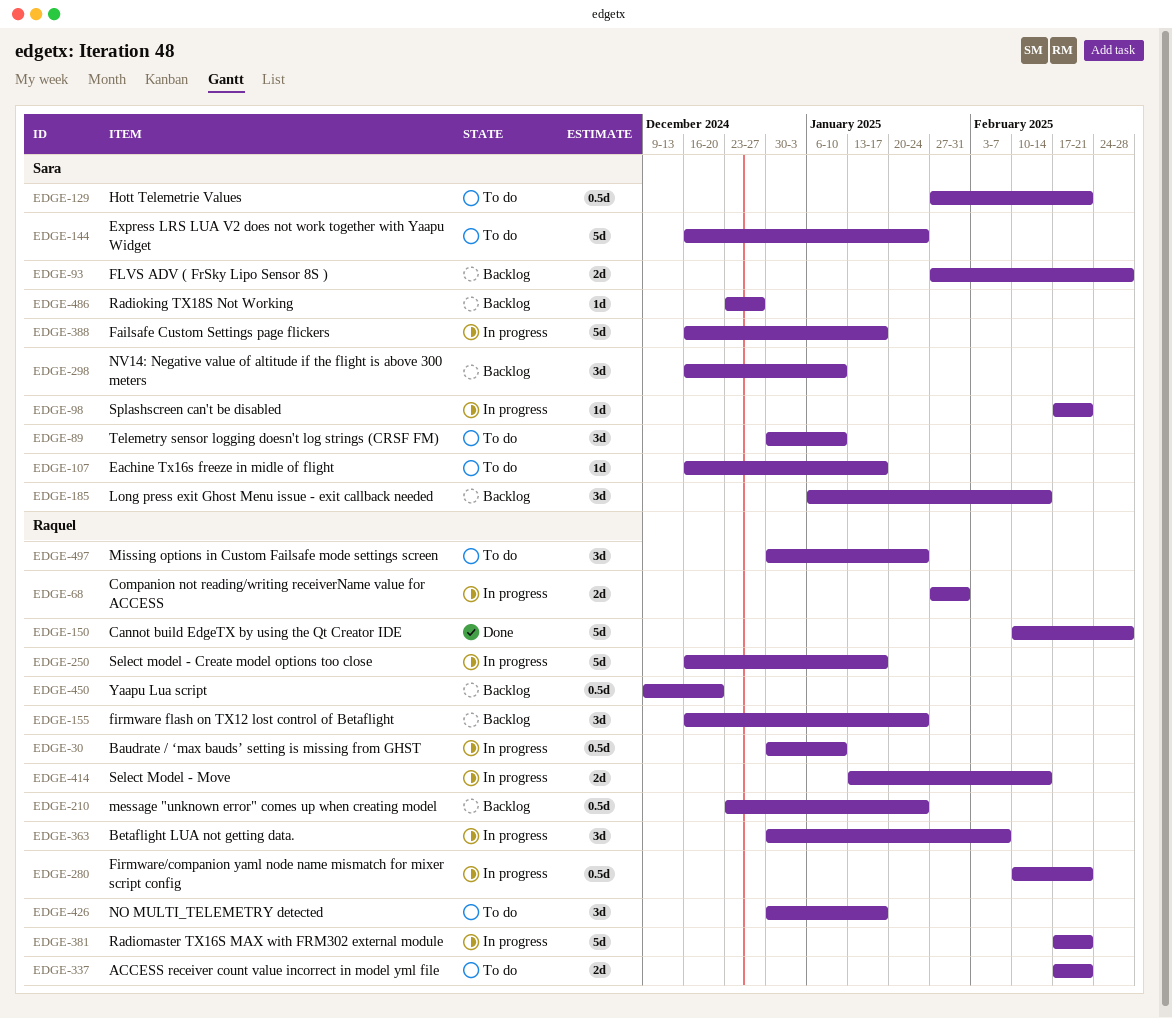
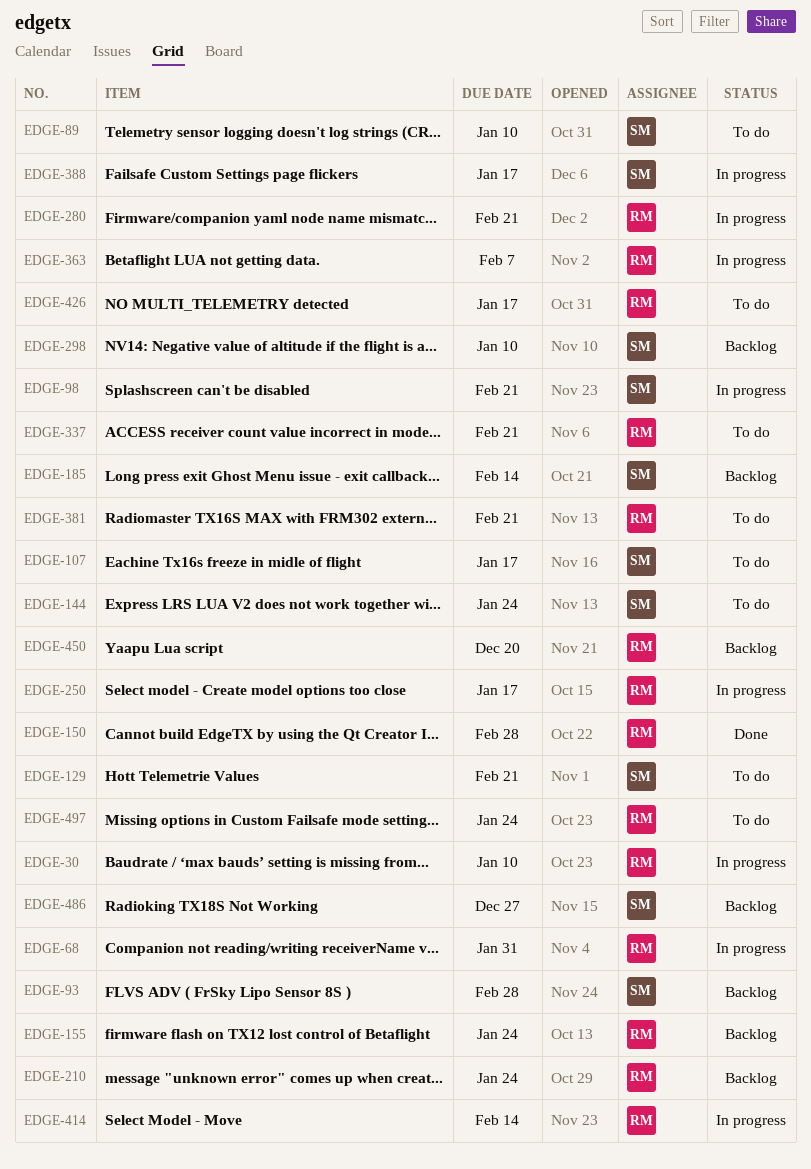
EDGE-381, status: In progress -> To do

